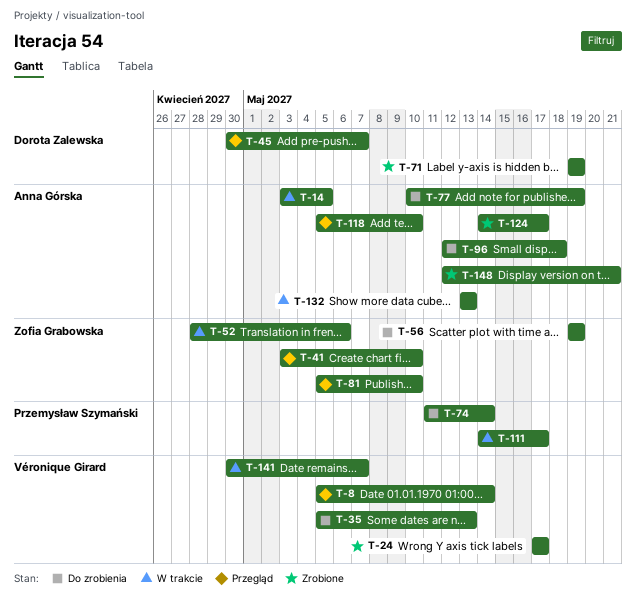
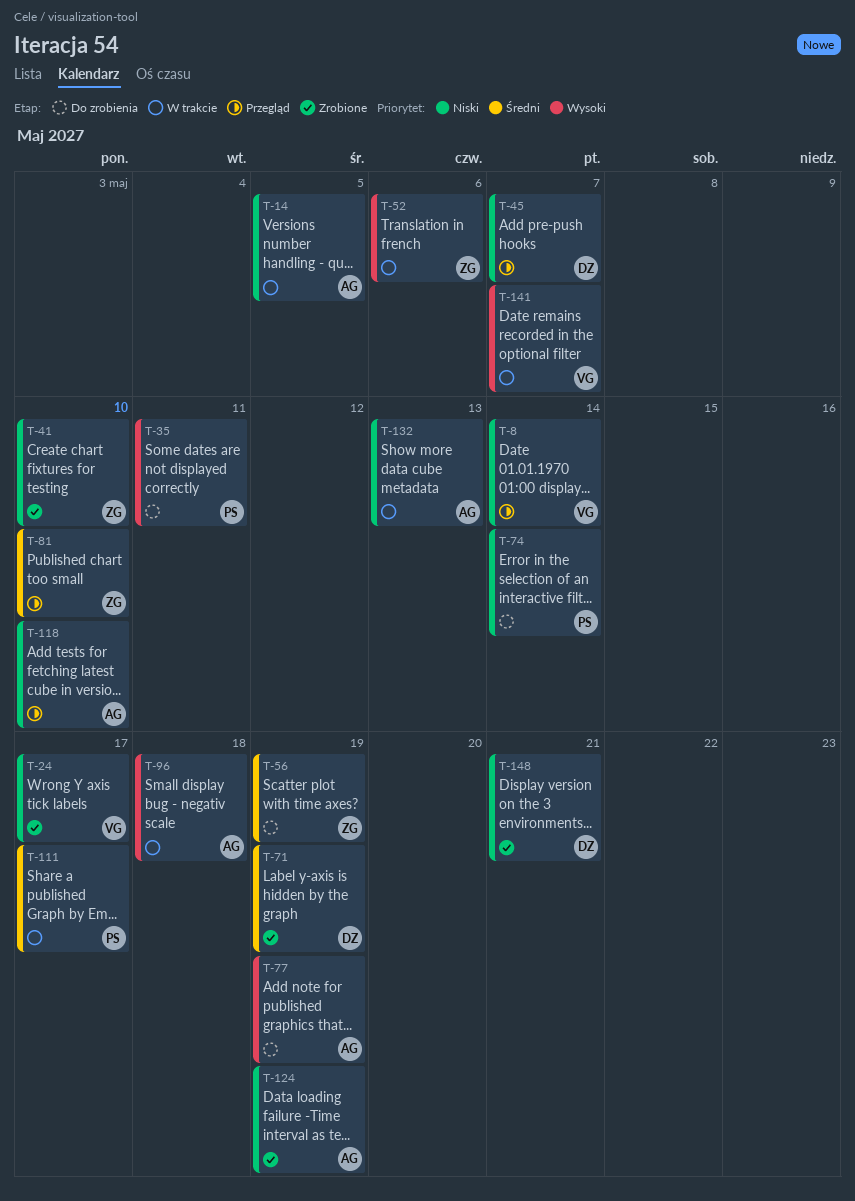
T-35, owner: Véronique Girard -> Przemysław Szymański
T-35, due: May 13 -> May 11
T-41, status: Przegląd -> Zrobione
T-96, status: Do zrobienia -> W trakcie
T-124, due: May 17 -> May 19
T-148, owner: Anna Górska -> Dorota Zalewska

